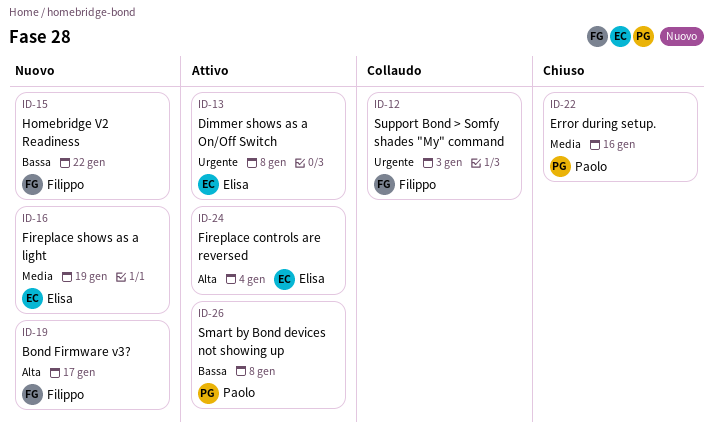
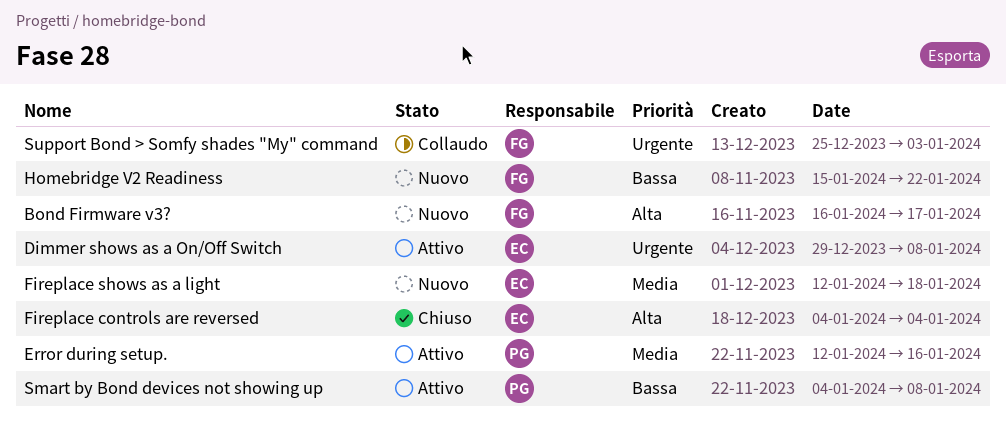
Error during setup., status: Chiuso -> Attivo
Fireplace controls are reversed, status: Attivo -> Chiuso
Fireplace shows as a light, due: Jan 19 -> Jan 18

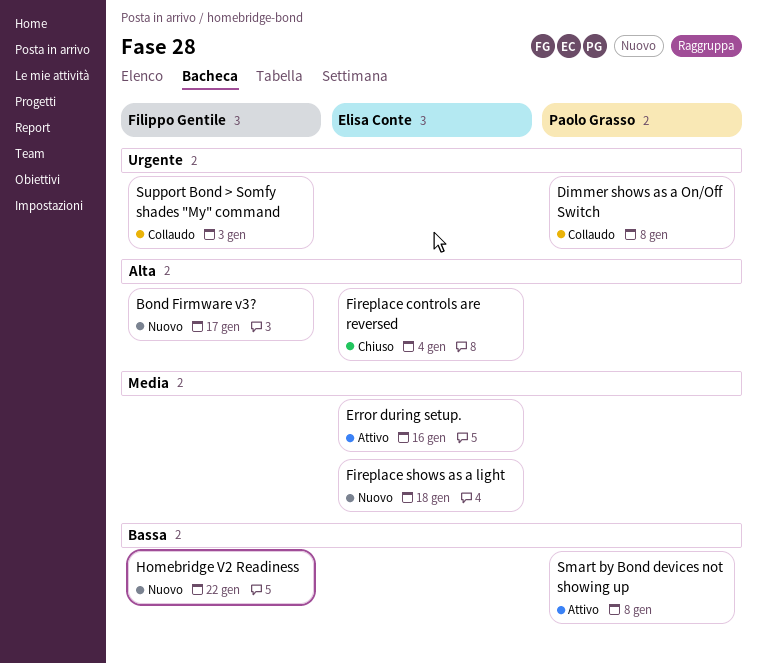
Dimmer shows as a On/Off Switch, status: Attivo -> Collaudo
Dimmer shows as a On/Off Switch, owner: Elisa Conte -> Paolo Grasso
Error during setup., owner: Paolo Grasso -> Elisa Conte

